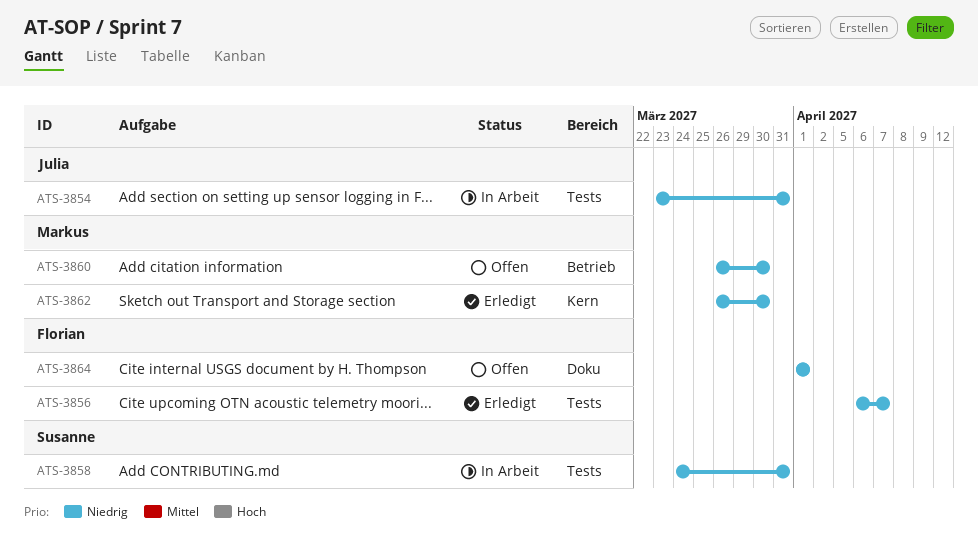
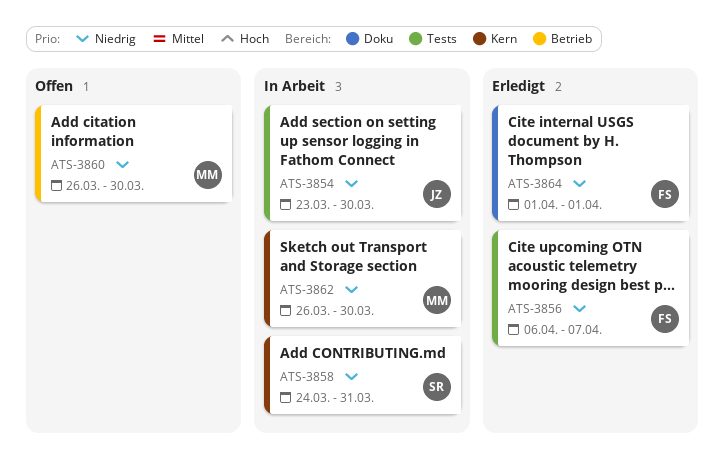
ATS-3854, due: Mar 31 -> Mar 30
ATS-3858, label: Tests -> Kern
ATS-3862, status: Erledigt -> In Arbeit
ATS-3864, status: Offen -> Erledigt

